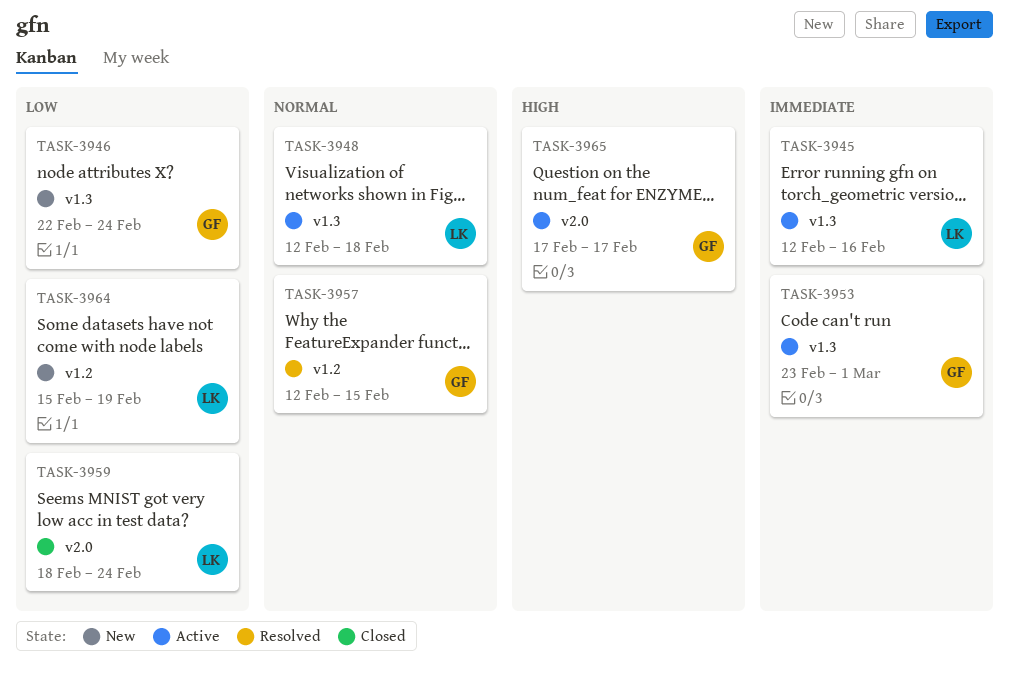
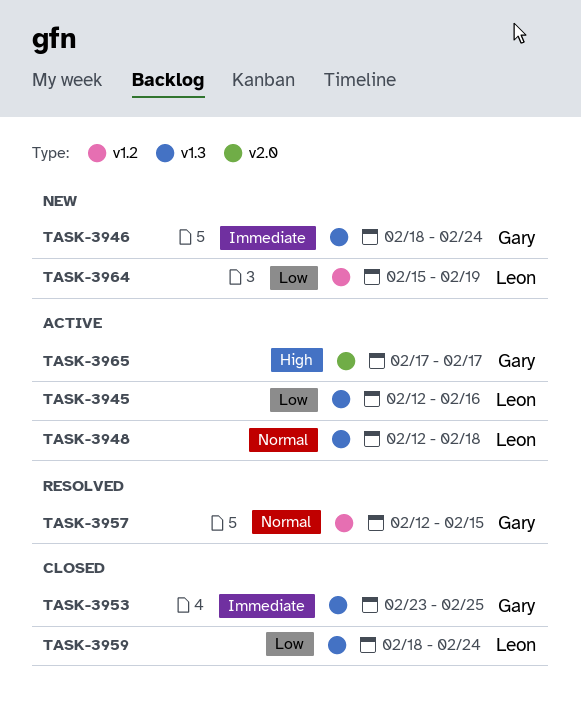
TASK-3945, priority: Immediate -> Low
TASK-3946, priority: Low -> Immediate
TASK-3946, start: Feb 22 -> Feb 18
TASK-3953, status: Active -> Closed
TASK-3953, due: Mar 1 -> Feb 25
TASK-3959, label: v2.0 -> v1.3

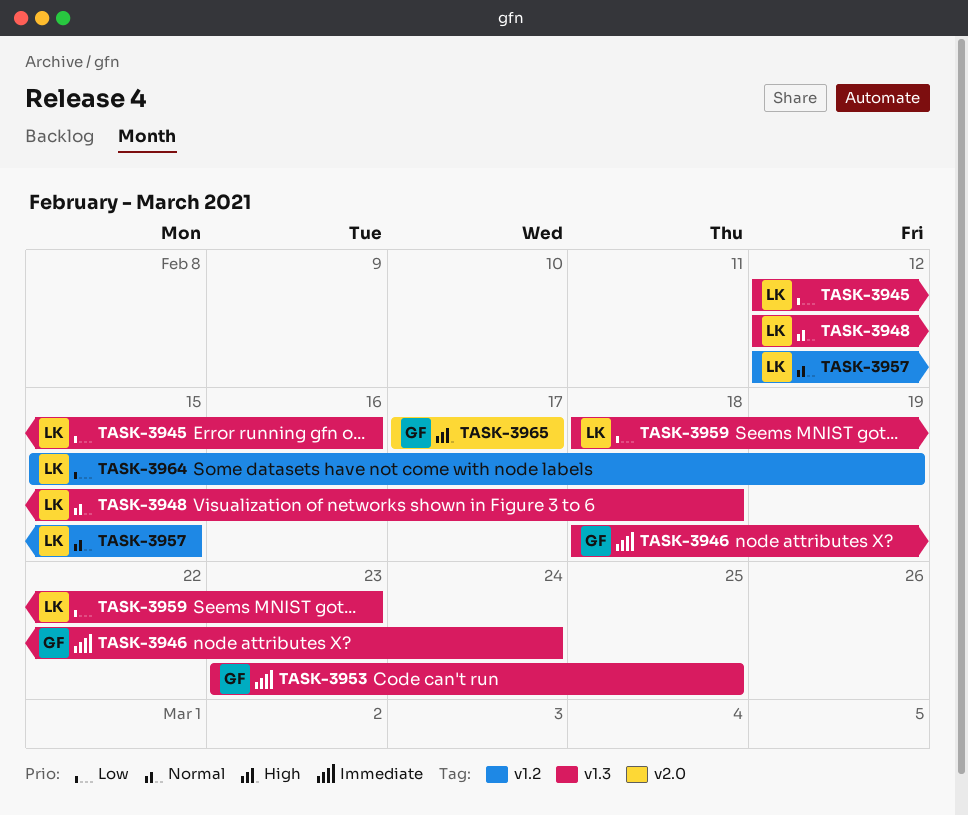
TASK-3957, owner: Gary -> Leon
TASK-3959, due: Feb 24 -> Feb 23

